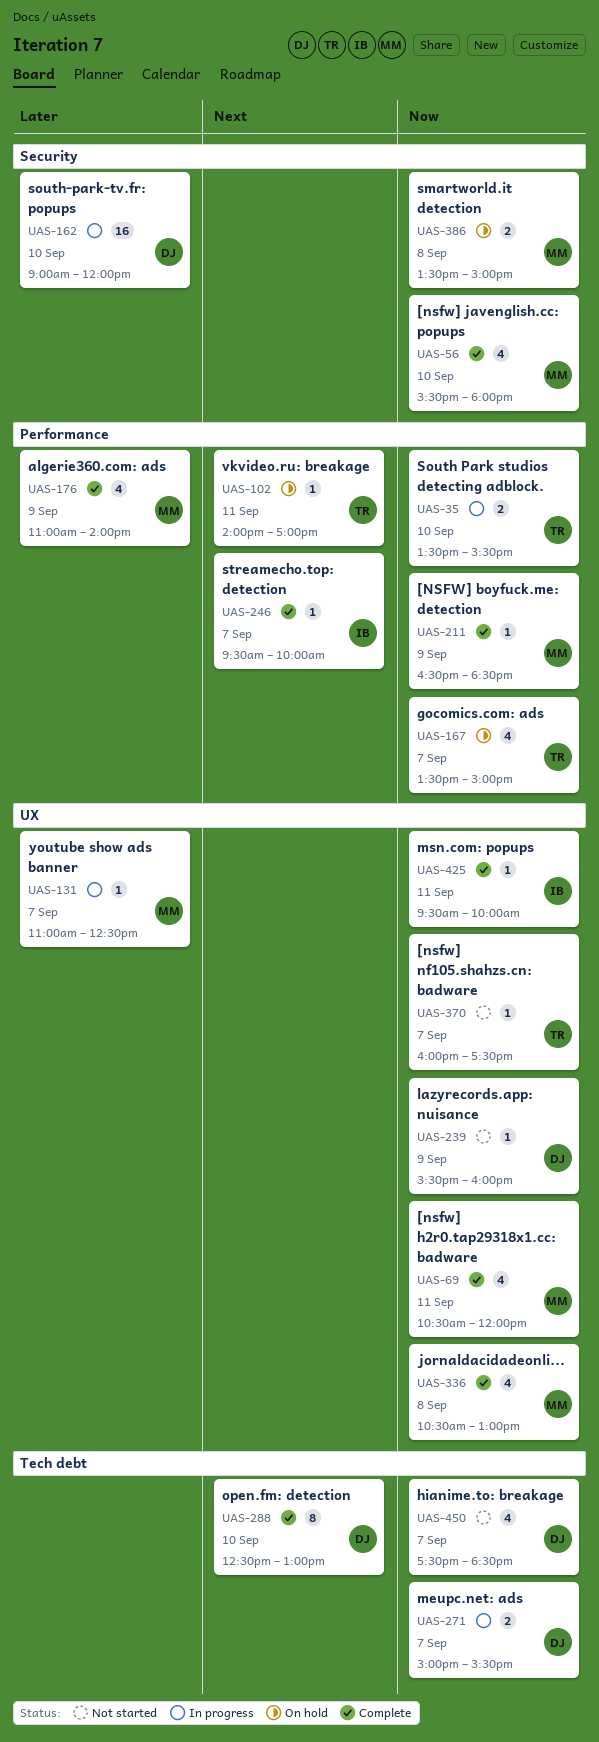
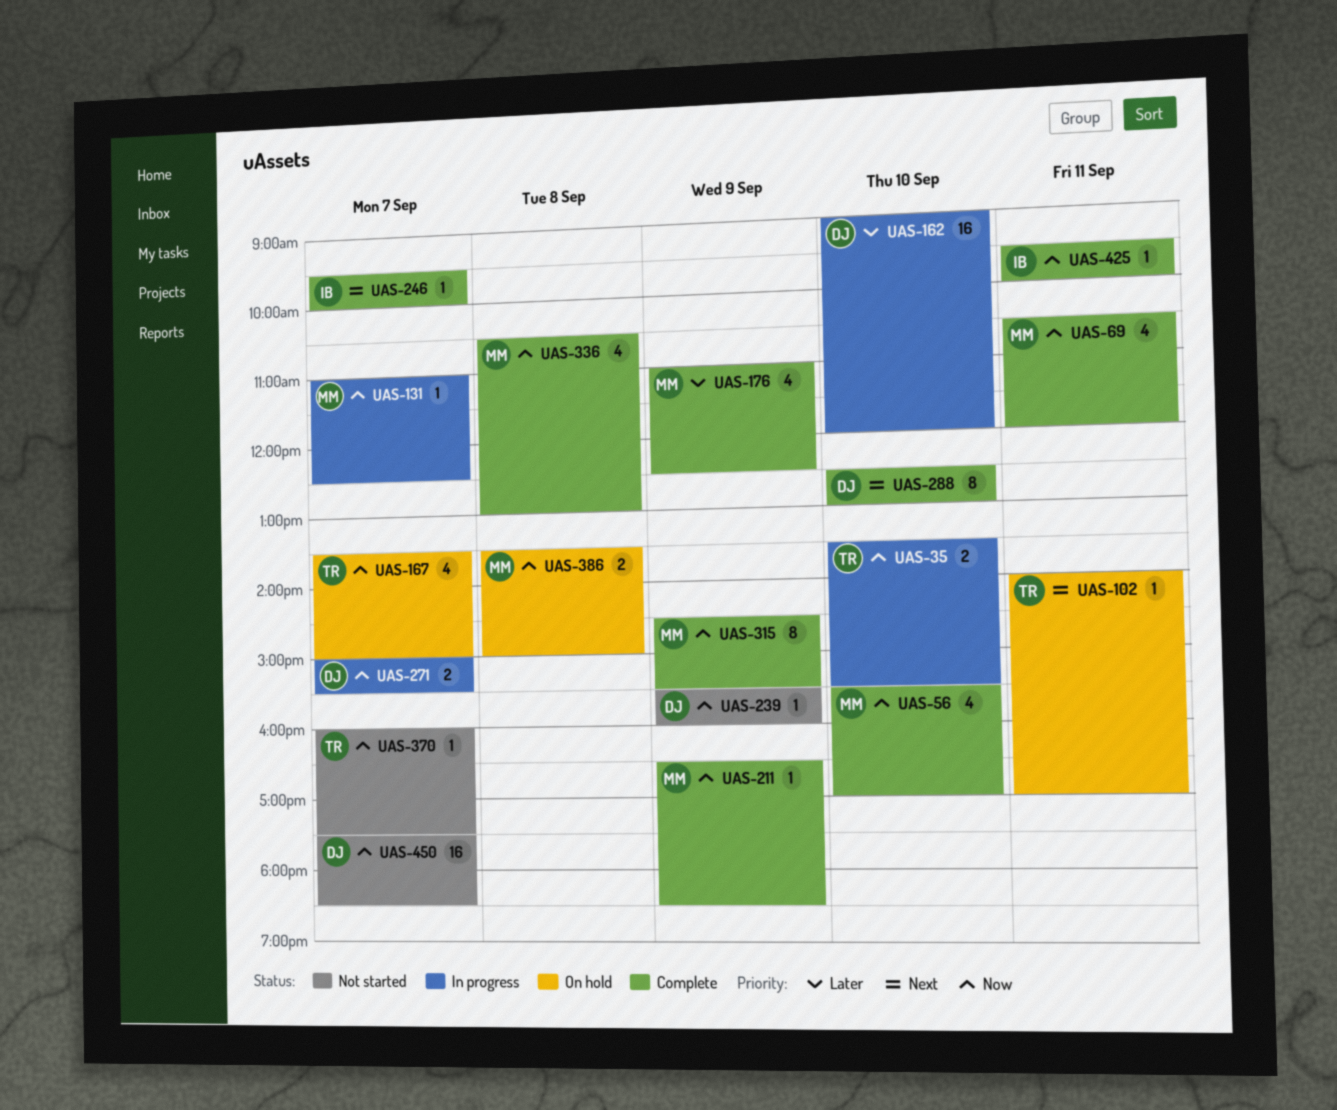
UAS-56, ends: 18:00 -> 17:00
UAS-131, priority: Later -> Now
UAS-176, ends: 14:00 -> 12:30
UAS-315: none -> present
UAS-450, estimate: 4 -> 16

